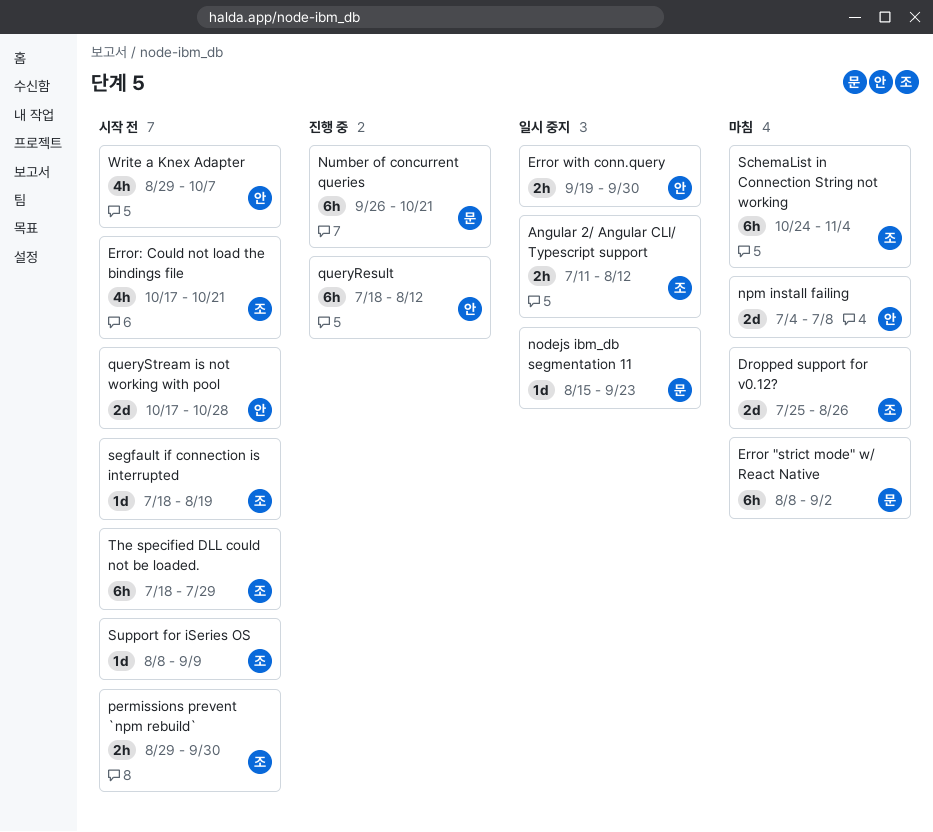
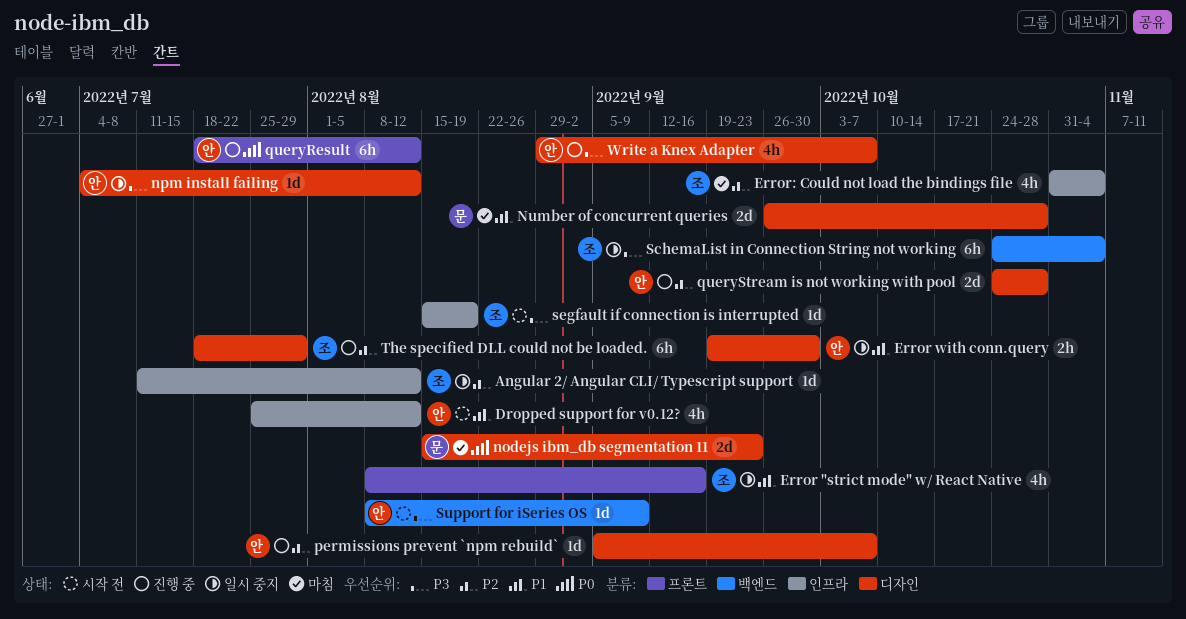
Angular 2/ Angular CLI/ Typescript support, estimate: 2h -> 1d
Dropped support for v0.12?, status: 마침 -> 시작 전
Dropped support for v0.12?, owner: 조 -> 안
Dropped support for v0.12?, estimate: 2d -> 4h
Dropped support for v0.12?, due: Aug 26 -> Aug 12
Error "strict mode" w/ React Native, status: 마침 -> 일시 중지
Error "strict mode" w/ React Native, owner: 문 -> 조
Error "strict mode" w/ React Native, estimate: 6h -> 4h
Error "strict mode" w/ React Native, due: Sep 2 -> Sep 16
Error: Could not load the bindings file, status: 시작 전 -> 마침
Error: Could not load the bindings file, start: Oct 17 -> Oct 31
Error: Could not load the bindings file, due: Oct 21 -> Nov 4
nodejs ibm_db segmentation 11, status: 일시 중지 -> 마침
nodejs ibm_db segmentation 11, estimate: 1d -> 2d
npm install failing, status: 마침 -> 일시 중지
npm install failing, estimate: 2d -> 1d
npm install failing, due: Jul 8 -> Aug 12
Number of concurrent queries, status: 진행 중 -> 마침
Number of concurrent queries, estimate: 6h -> 2d
Number of concurrent queries, due: Oct 21 -> Oct 28
permissions prevent `npm rebuild`, status: 시작 전 -> 진행 중
permissions prevent `npm rebuild`, owner: 조 -> 안
permissions prevent `npm rebuild`, estimate: 2h -> 1d
permissions prevent `npm rebuild`, start: Aug 29 -> Sep 5
permissions prevent `npm rebuild`, due: Sep 30 -> Oct 7
queryStream is not working with pool, status: 시작 전 -> 진행 중
queryStream is not working with pool, start: Oct 17 -> Oct 24
SchemaList in Connection String not working, status: 마침 -> 일시 중지
segfault if connection is interrupted, start: Jul 18 -> Aug 15
Support for iSeries OS, owner: 조 -> 안
The specified DLL could not be loaded., status: 시작 전 -> 진행 중
Write a Knex Adapter, status: 시작 전 -> 진행 중

